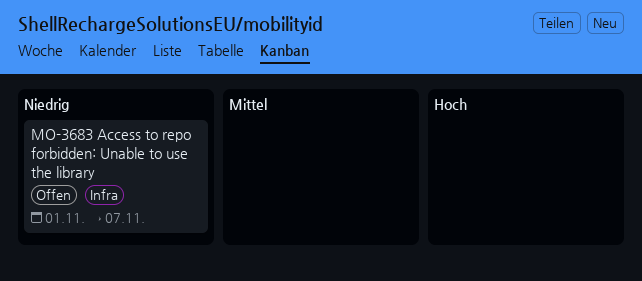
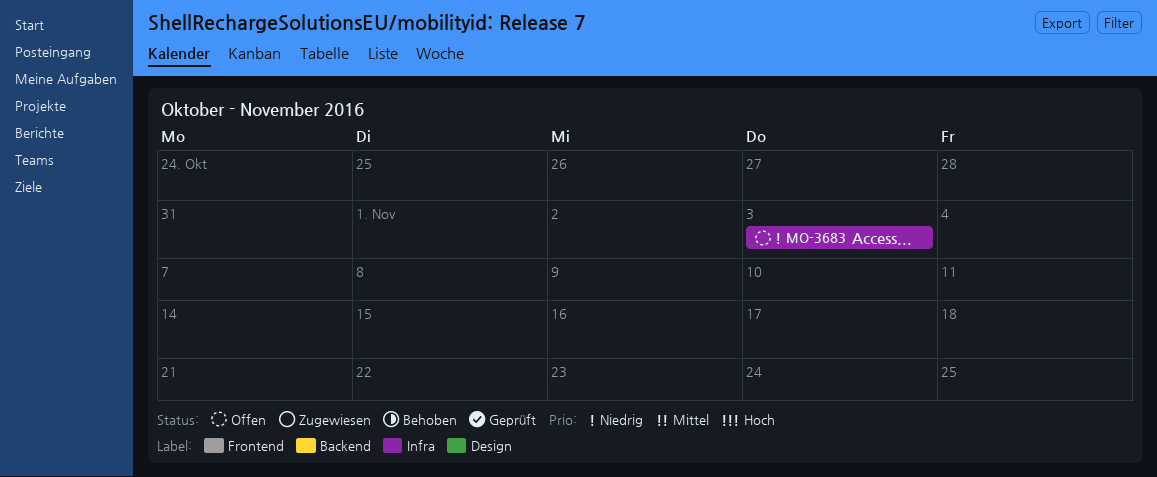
MO-3683, start: Nov 1 -> Nov 3
MO-3683, due: Nov 7 -> Nov 3

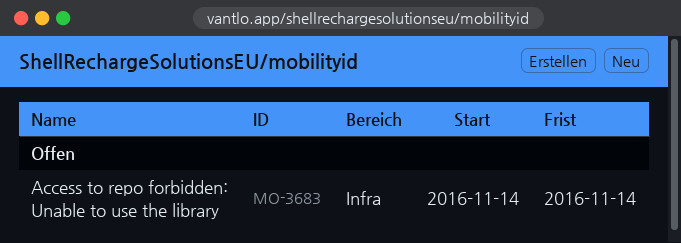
MO-3683, start: Nov 3 -> Nov 14
MO-3683, due: Nov 3 -> Nov 14

